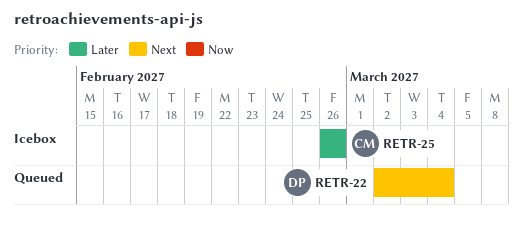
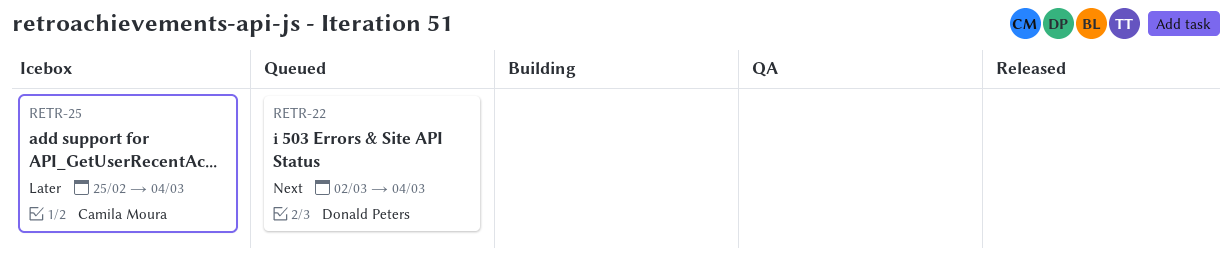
RETR-25, start: Feb 26 -> Feb 25
RETR-25, due: Feb 26 -> Mar 4

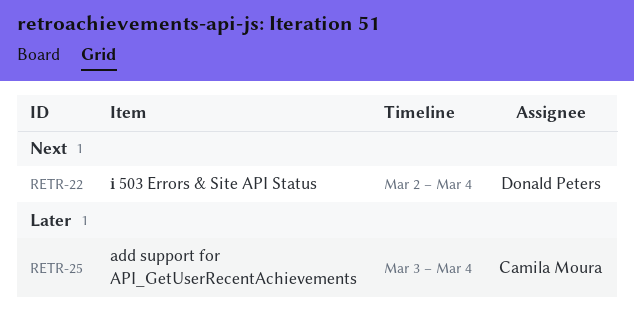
RETR-25, start: Feb 25 -> Mar 3

